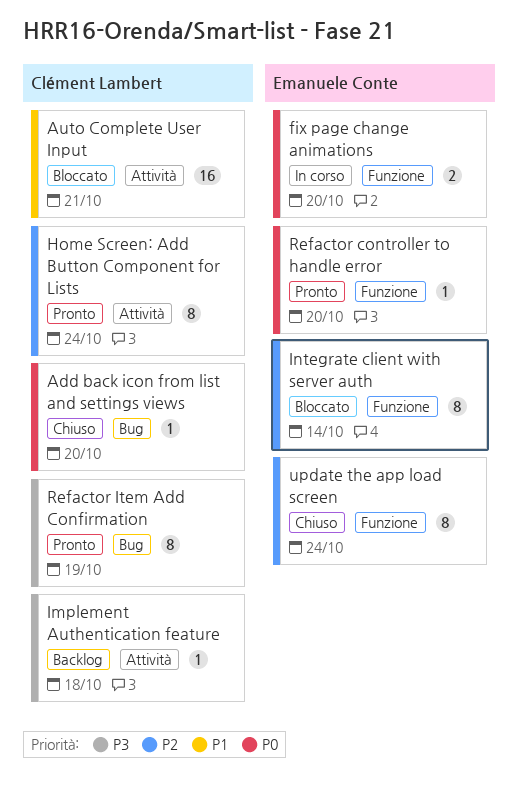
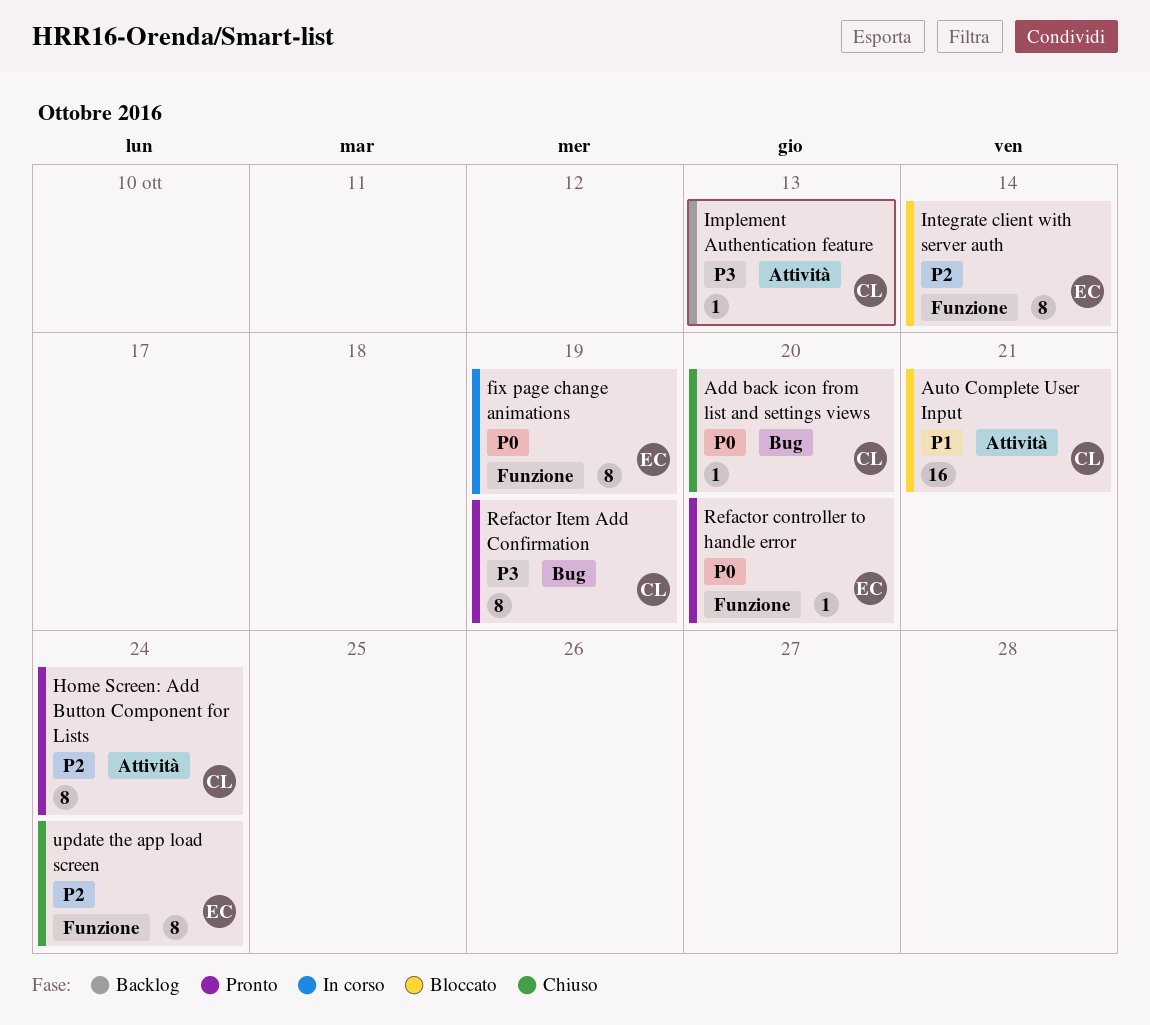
fix page change animations, estimate: 2 -> 8
fix page change animations, due: Oct 20 -> Oct 19
Implement Authentication feature, due: Oct 18 -> Oct 13

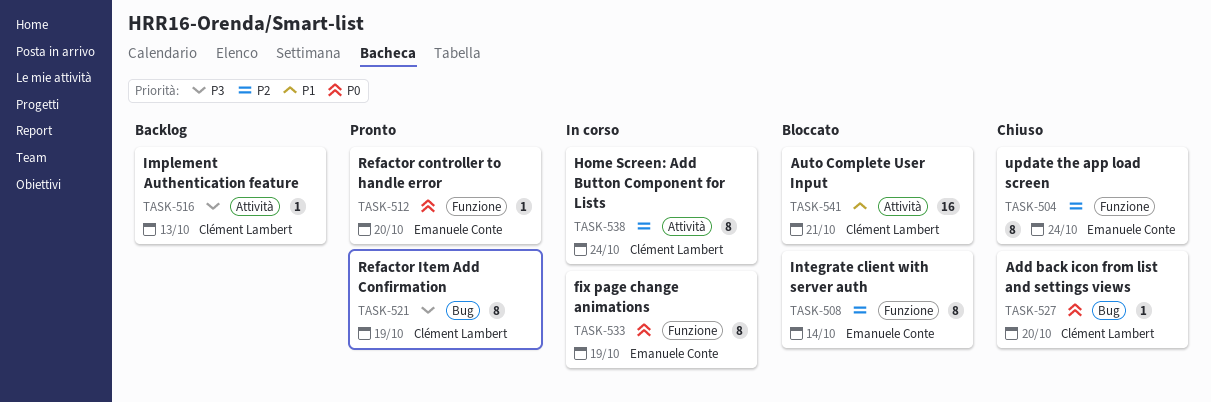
Home Screen: Add Button Component for Lists, status: Pronto -> In corso

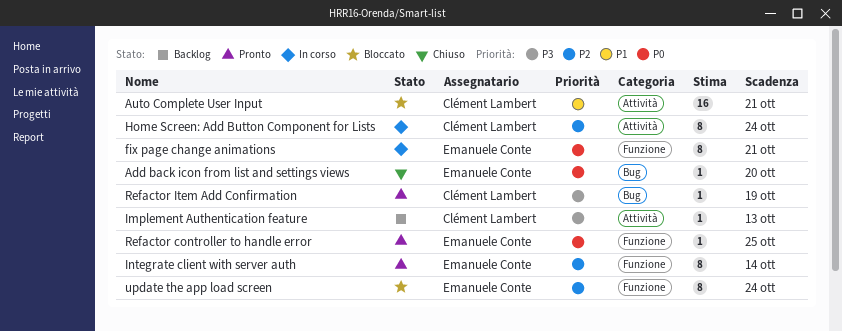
Add back icon from list and settings views, owner: Clément Lambert -> Emanuele Conte
fix page change animations, due: Oct 19 -> Oct 21
Integrate client with server auth, status: Bloccato -> Pronto
Refactor controller to handle error, due: Oct 20 -> Oct 25
Refactor Item Add Confirmation, estimate: 8 -> 1
update the app load screen, status: Chiuso -> Bloccato

